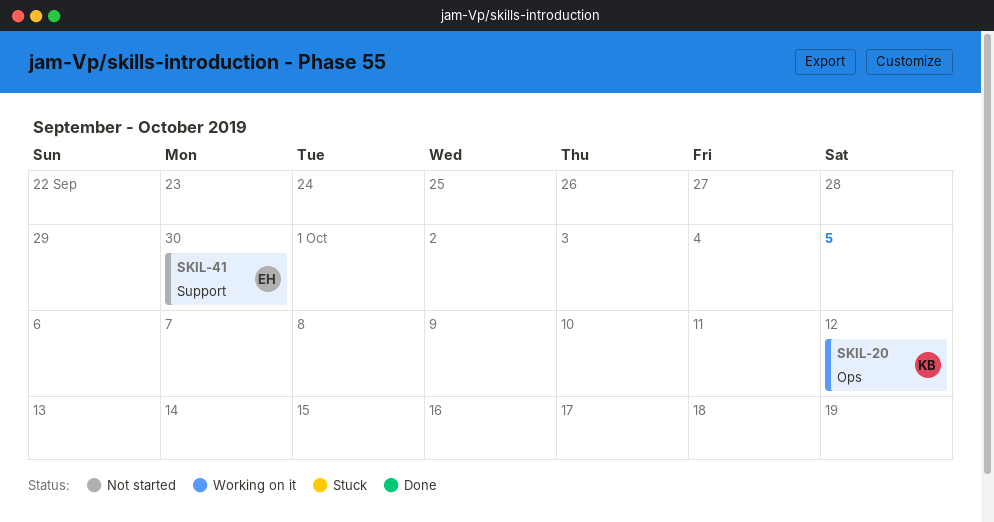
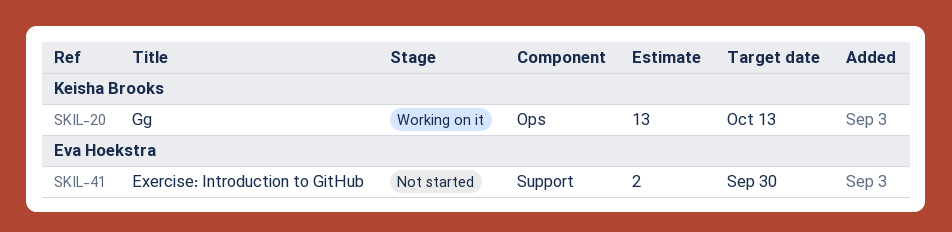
SKIL-20, due: Oct 12 -> Oct 13

